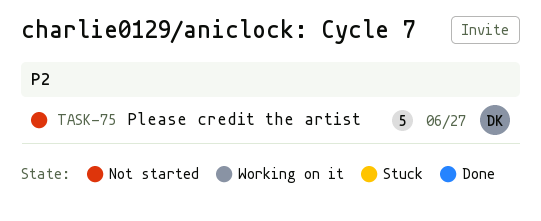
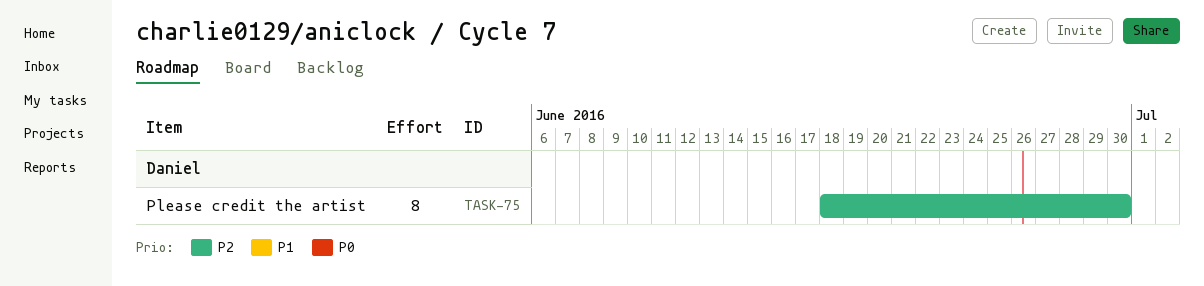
TASK-75, estimate: 5 -> 8
TASK-75, due: Jun 27 -> Jun 30

